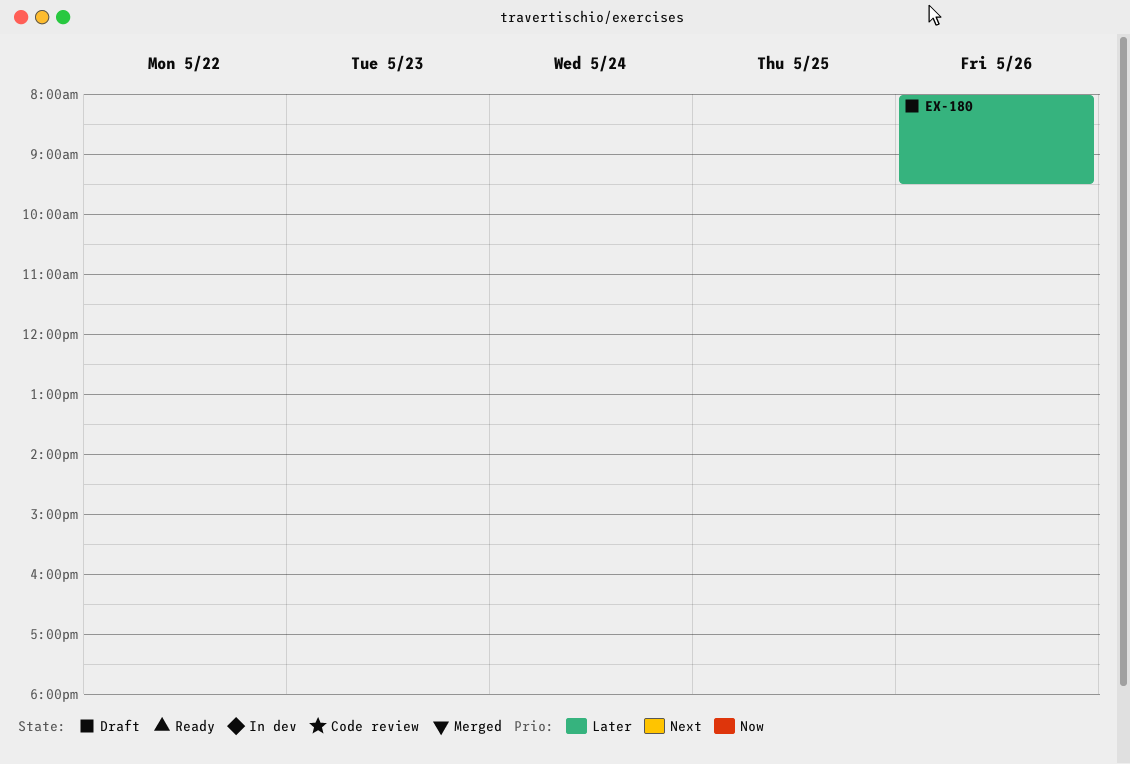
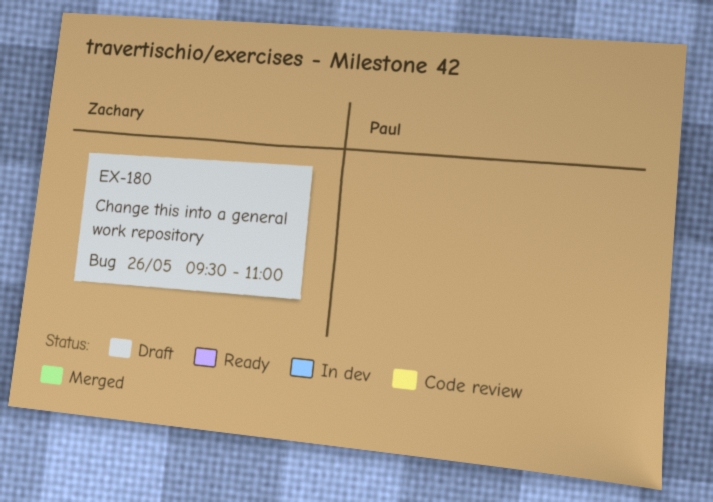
EX-180, begins: 08:00 -> 09:30
EX-180, ends: 09:30 -> 11:00

